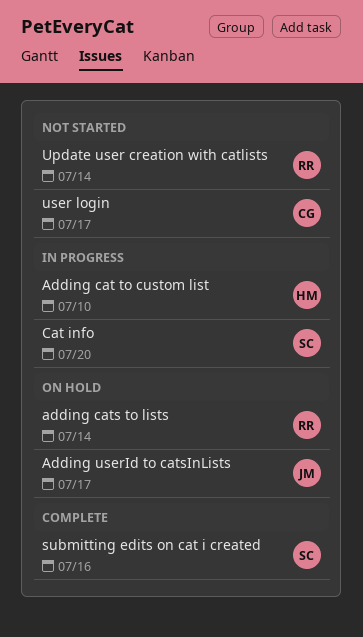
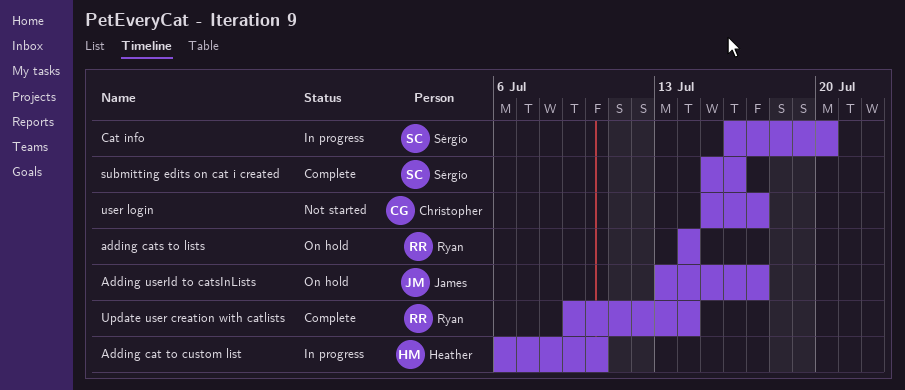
Update user creation with catlists, status: Not started -> Complete

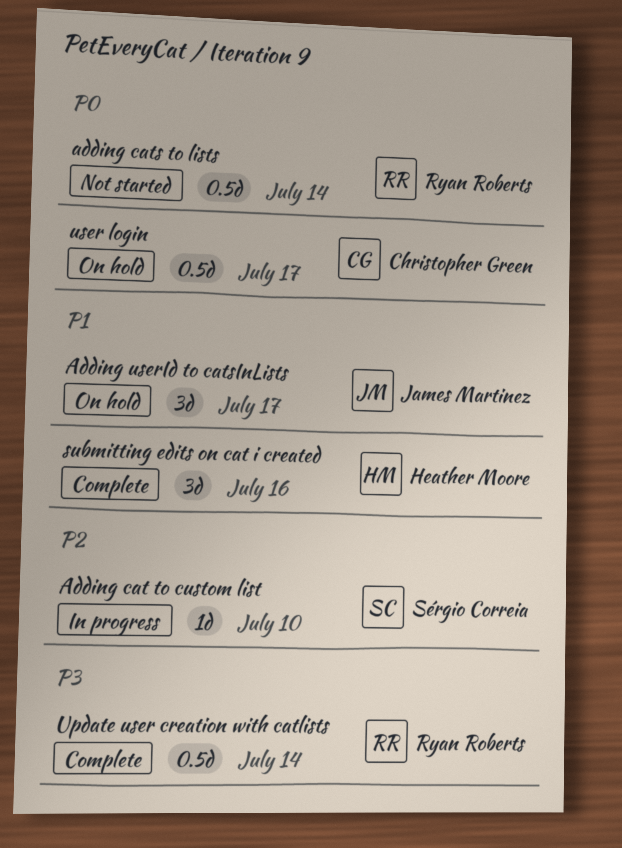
Adding cat to custom list, owner: Heather Moore -> Sérgio Correia
adding cats to lists, status: On hold -> Not started
Cat info: present -> none
submitting edits on cat i created, owner: Sérgio Correia -> Heather Moore
user login, status: Not started -> On hold

